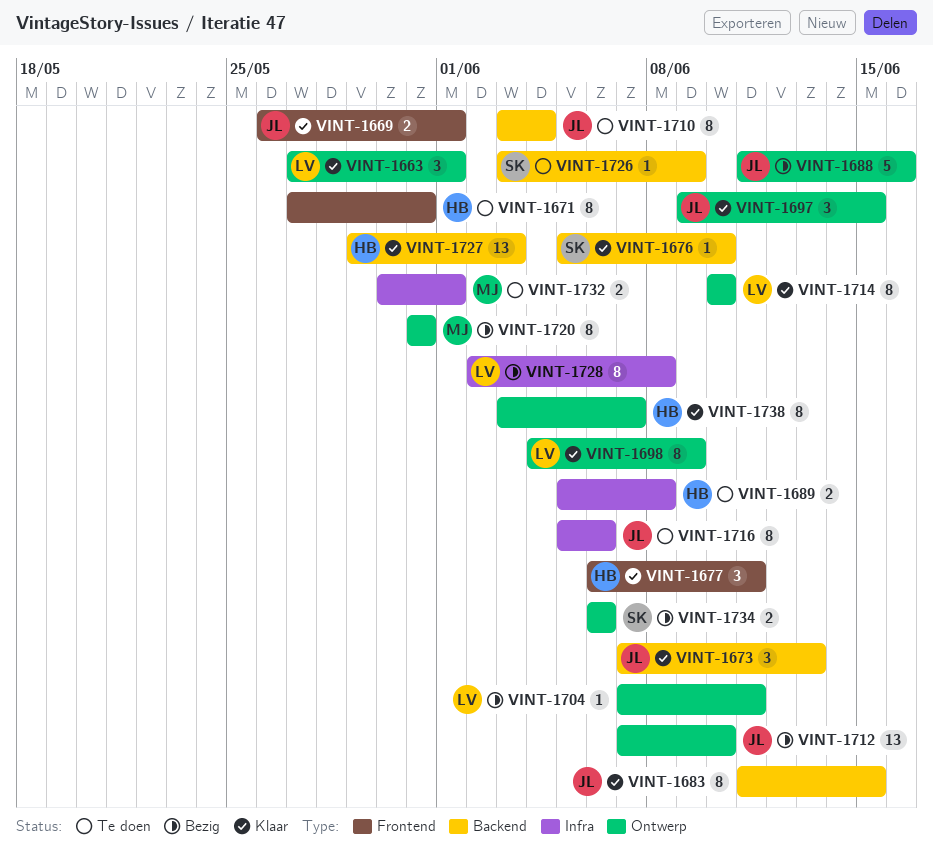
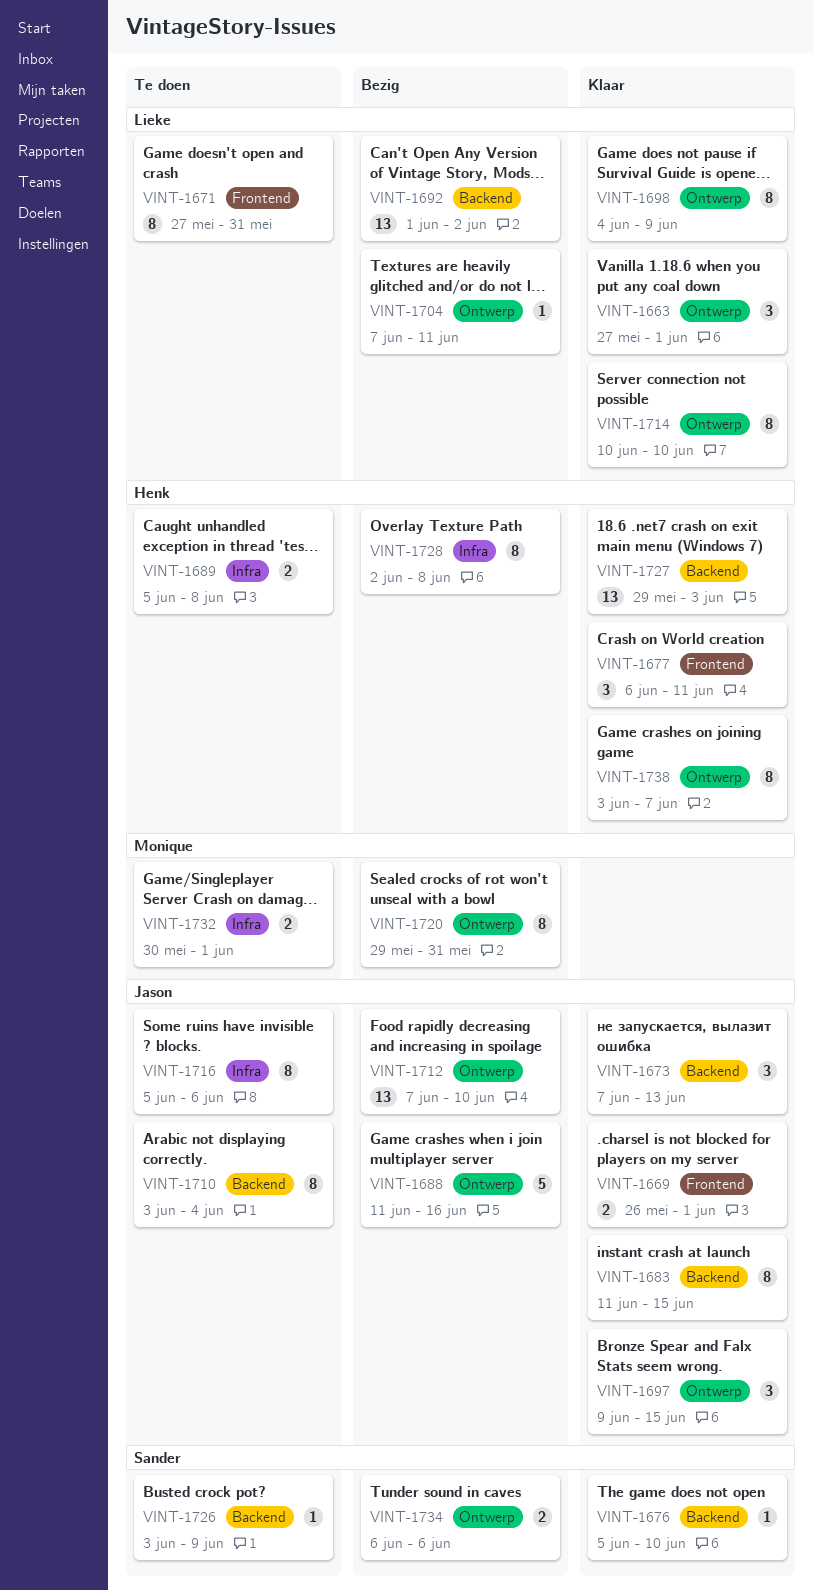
VINT-1671, owner: Henk -> Lieke
VINT-1692: none -> present
VINT-1720, start: May 31 -> May 29
VINT-1728, owner: Lieke -> Henk

